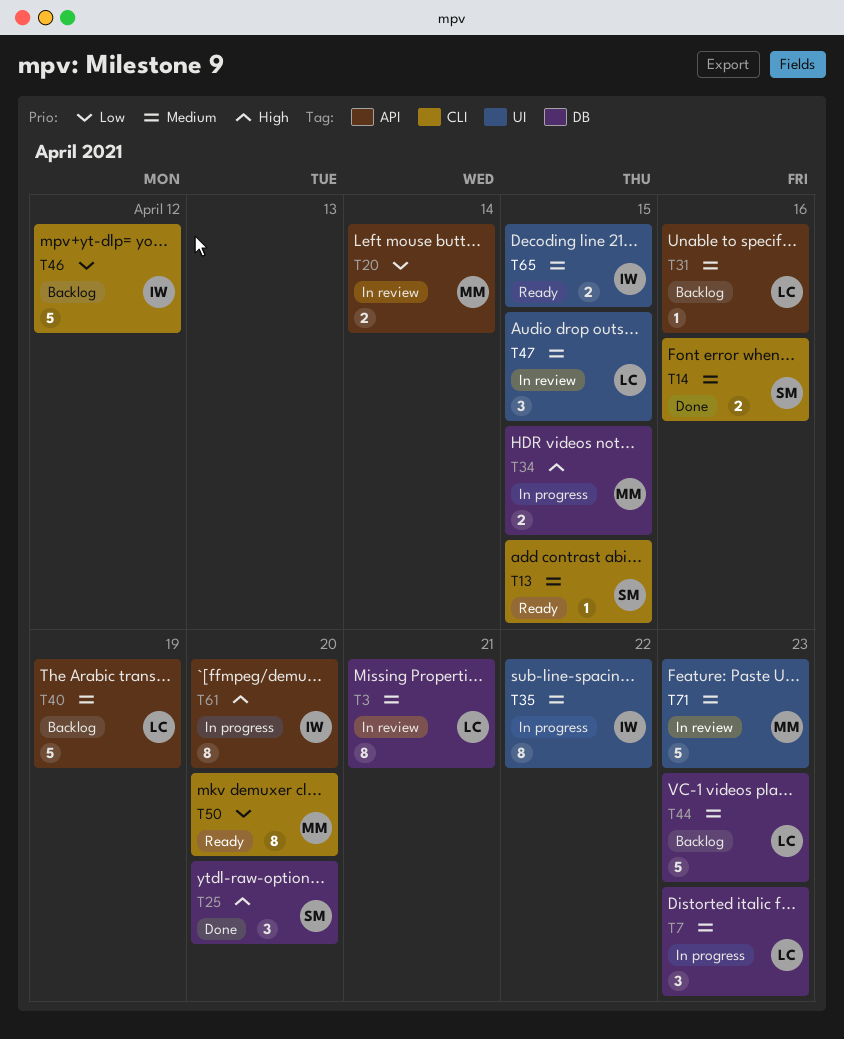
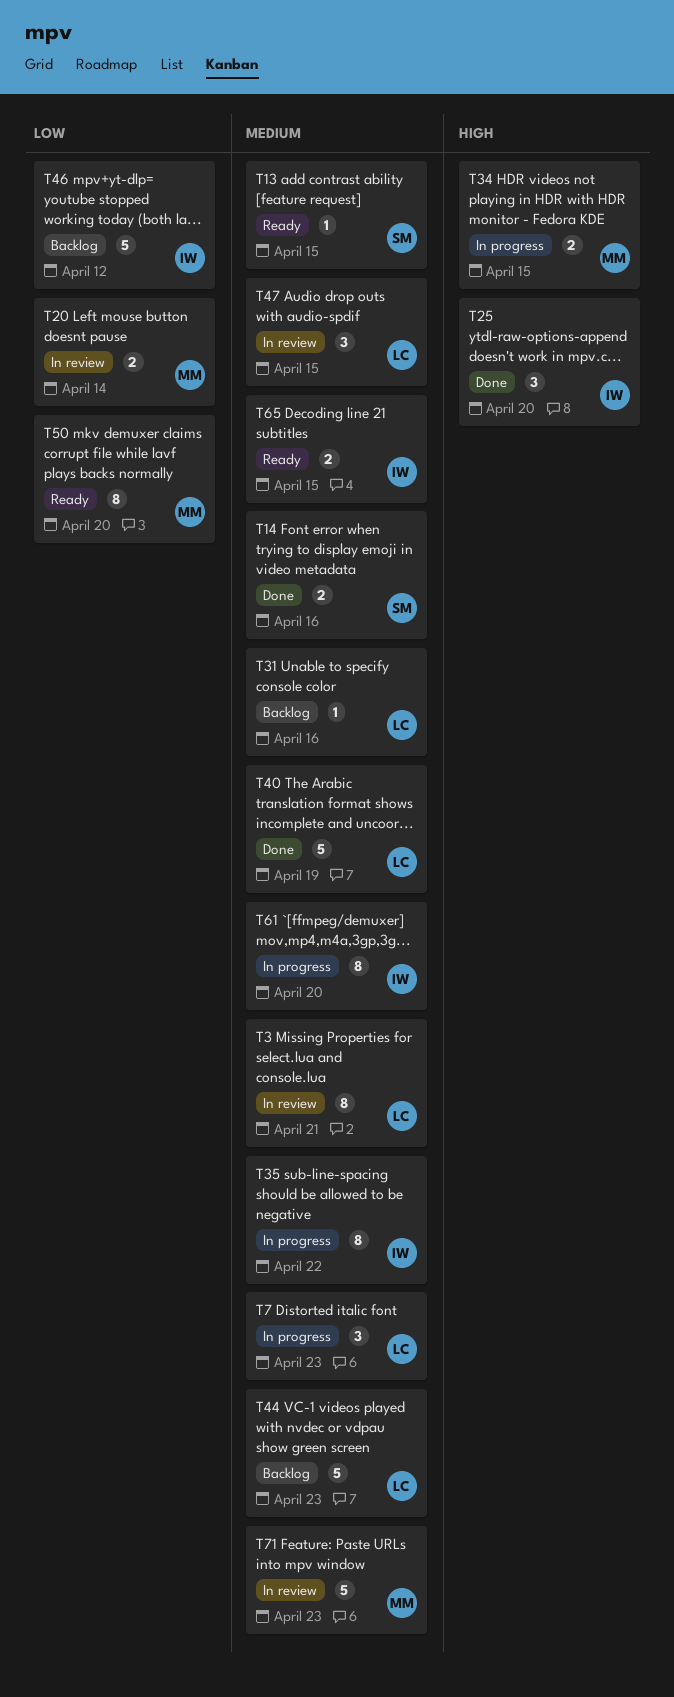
T25, owner: SM -> IW
T40, status: Backlog -> Done
T61, priority: High -> Medium

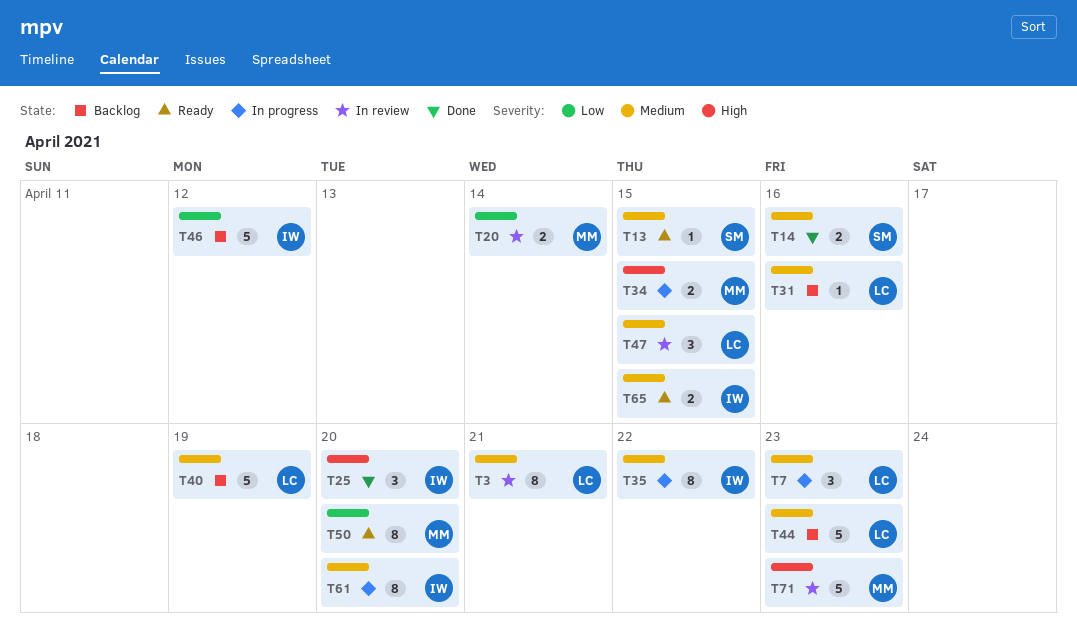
T40, status: Done -> Backlog
T71, priority: Medium -> High

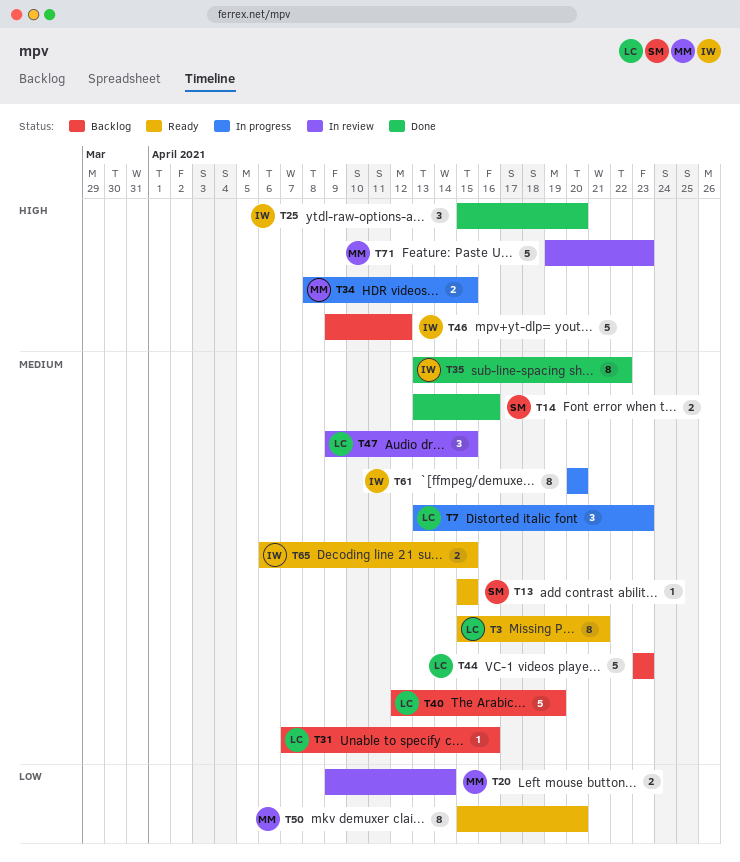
T3, status: In review -> Ready
T35, status: In progress -> Done
T46, priority: Low -> High

